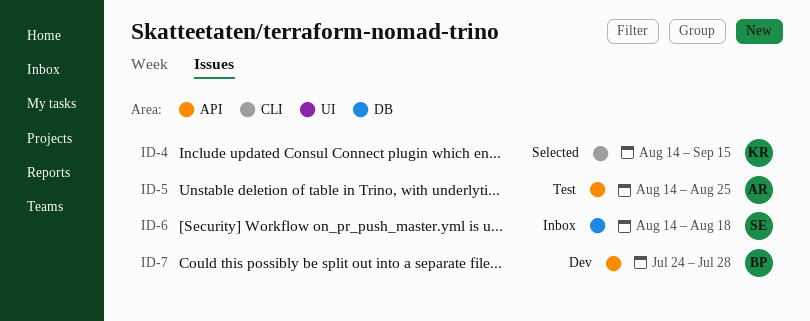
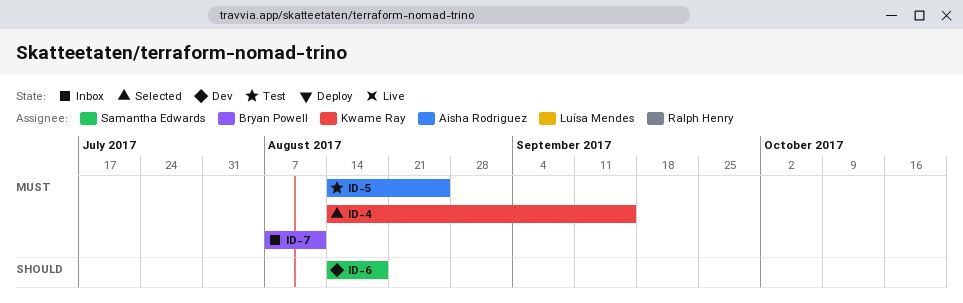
ID-6, status: Inbox -> Dev
ID-7, status: Dev -> Inbox
ID-7, start: Jul 24 -> Aug 7
ID-7, due: Jul 28 -> Aug 11

